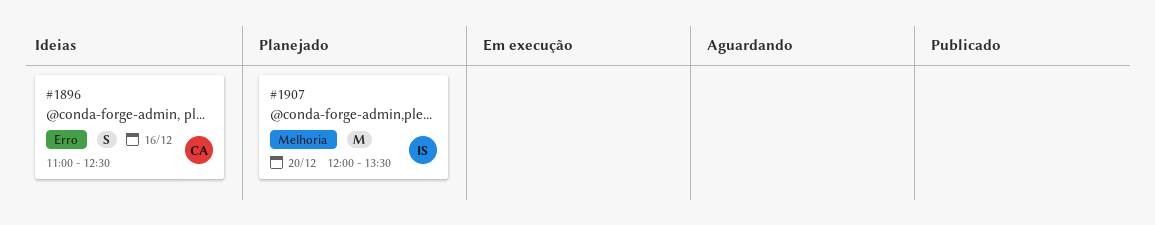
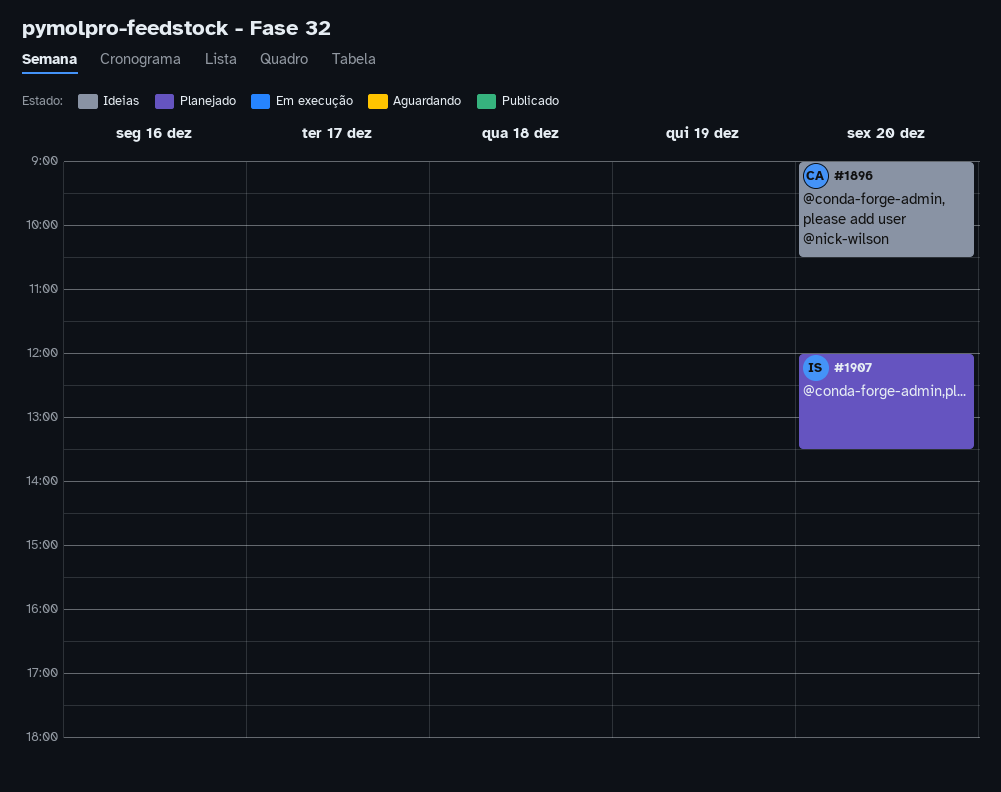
#1896, day: Dec 16 -> Dec 20
#1896, begins: 11:00 -> 09:00
#1896, ends: 12:30 -> 10:30

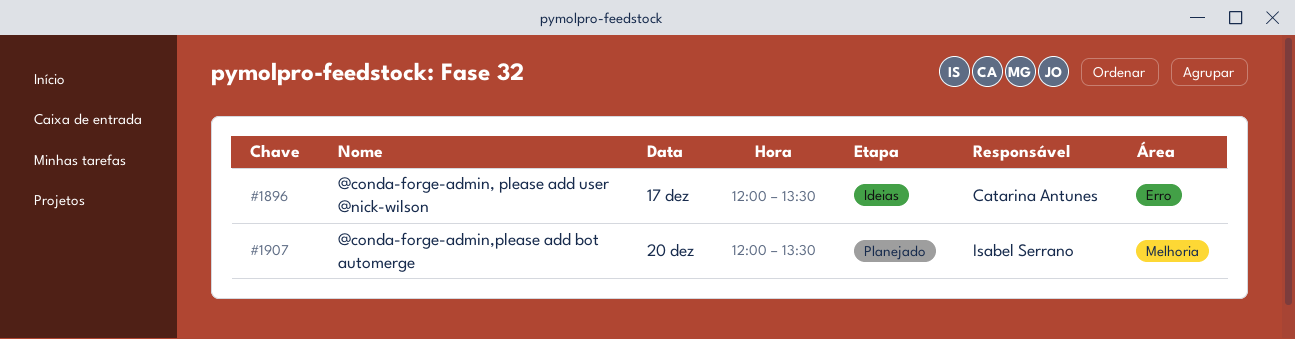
#1896, day: Dec 20 -> Dec 17
#1896, begins: 09:00 -> 12:00
#1896, ends: 10:30 -> 13:30

